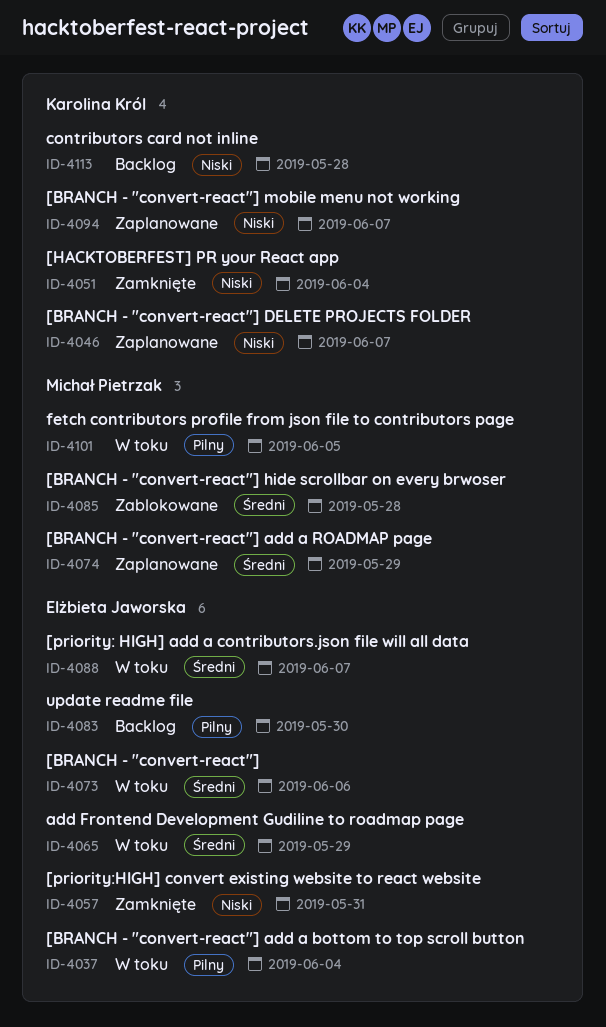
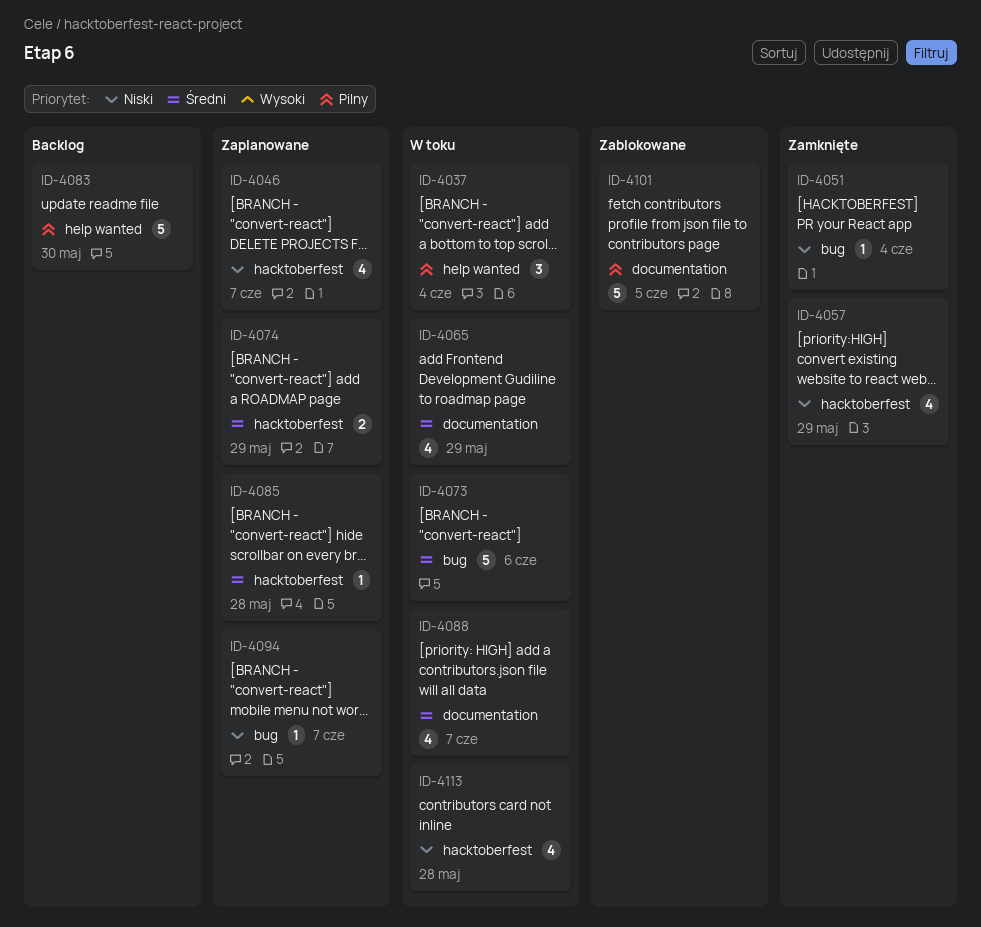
ID-4057, due: May 31 -> May 29
ID-4085, status: Zablokowane -> Zaplanowane
ID-4101, status: W toku -> Zablokowane
ID-4113, status: Backlog -> W toku

